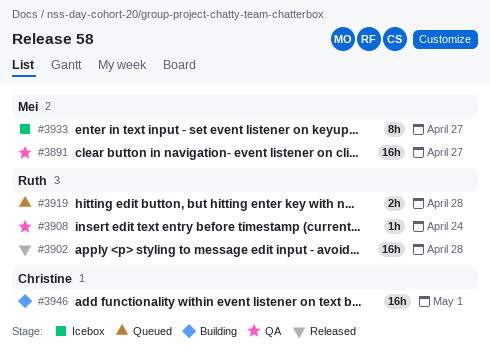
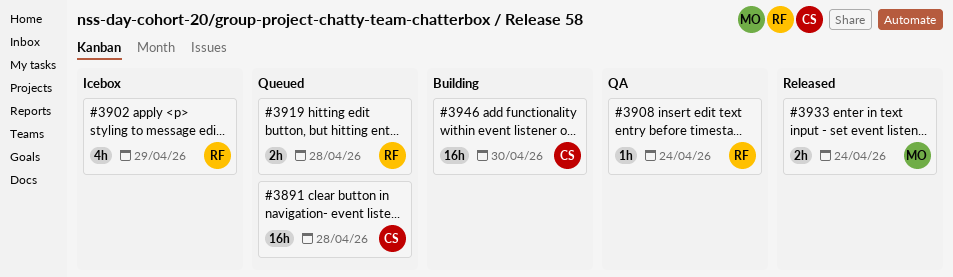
#3891, status: QA -> Queued
#3891, owner: Mei -> Christine
#3891, due: Apr 27 -> Apr 28
#3902, status: Released -> Icebox
#3902, estimate: 16h -> 4h
#3902, due: Apr 28 -> Apr 29
#3933, status: Icebox -> Released
#3933, estimate: 8h -> 2h
#3933, due: Apr 27 -> Apr 24
#3946, due: May 1 -> Apr 30

